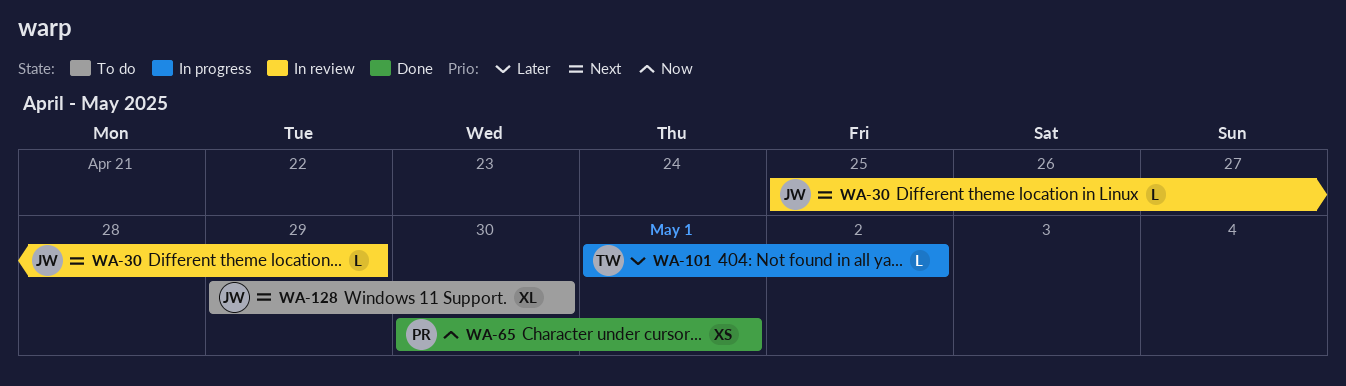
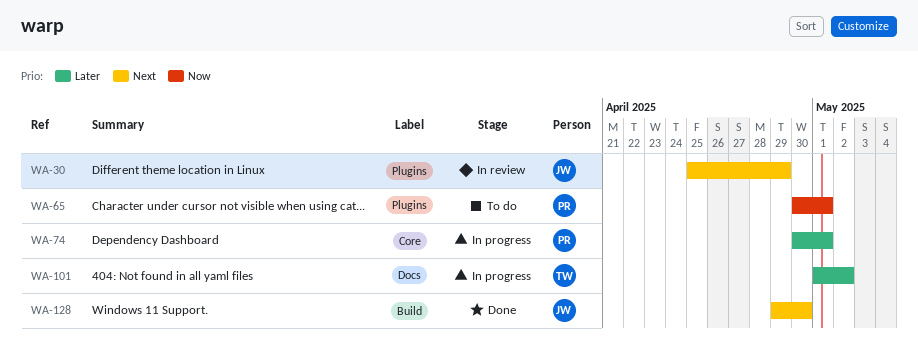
WA-65, status: Done -> To do
WA-74: none -> present
WA-128, status: To do -> Done

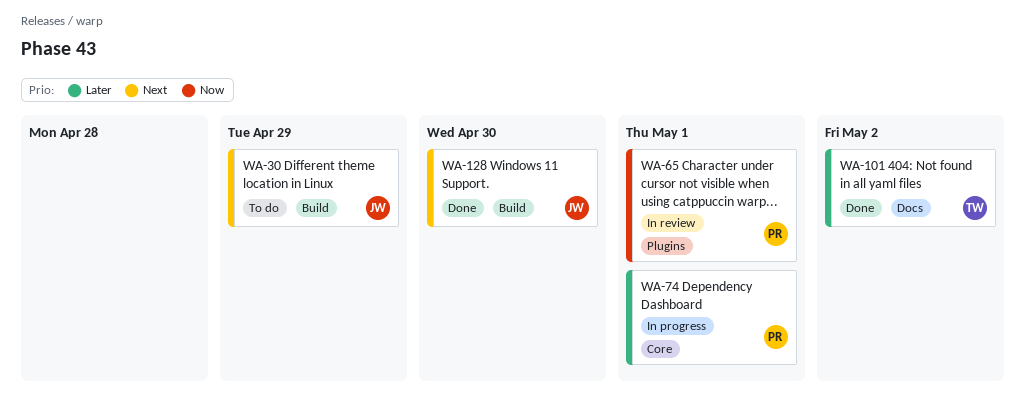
WA-30, status: In review -> To do
WA-30, label: Plugins -> Build
WA-65, status: To do -> In review
WA-101, status: In progress -> Done

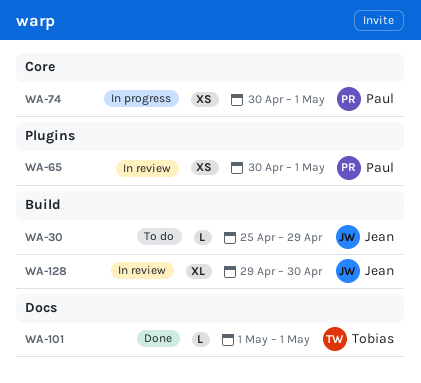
WA-101, due: May 2 -> May 1
WA-128, status: Done -> In review

